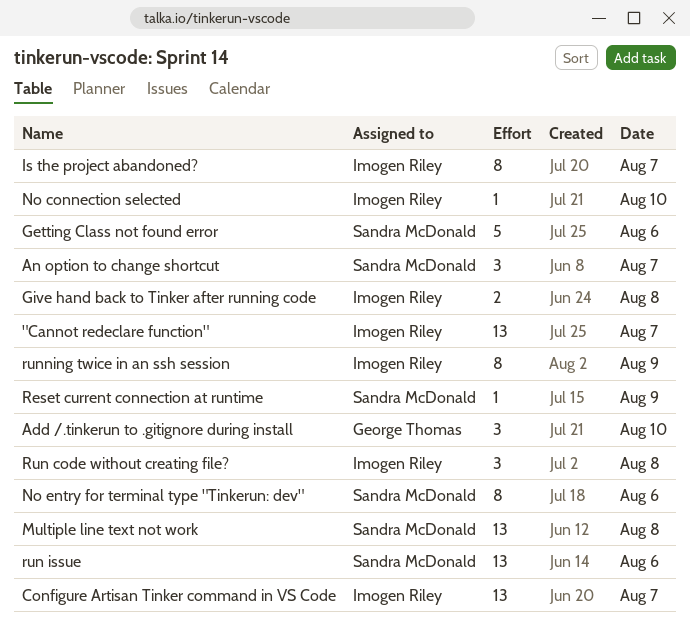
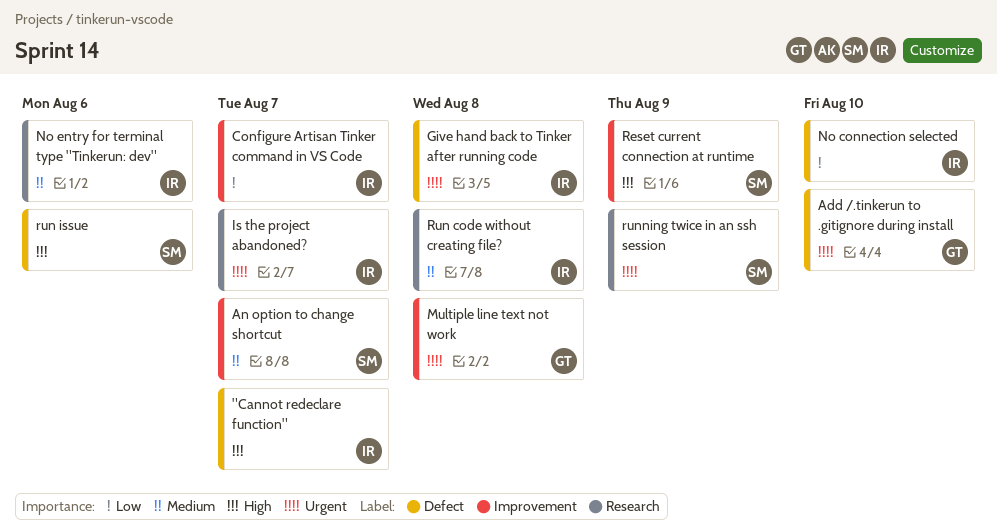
Getting Class not found error: present -> none
Multiple line text not work, owner: Sandra McDonald -> George Thomas
No entry for terminal type "Tinkerun: dev", owner: Sandra McDonald -> Imogen Riley
running twice in an ssh session, owner: Imogen Riley -> Sandra McDonald

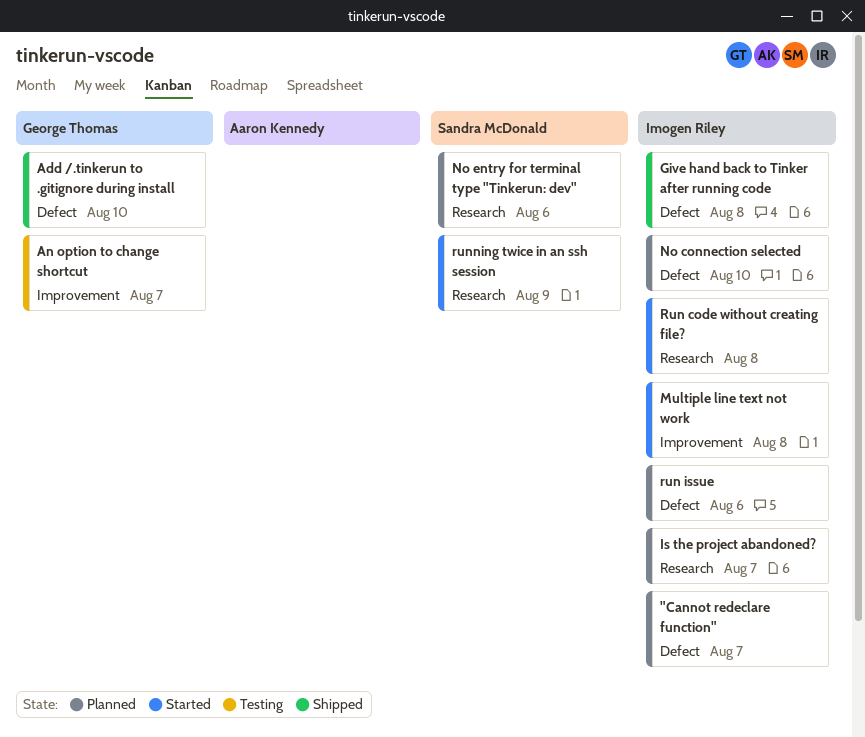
An option to change shortcut, owner: Sandra McDonald -> George Thomas
Configure Artisan Tinker command in VS Code: present -> none
Multiple line text not work, owner: George Thomas -> Imogen Riley
No entry for terminal type "Tinkerun: dev", owner: Imogen Riley -> Sandra McDonald
Reset current connection at runtime: present -> none
run issue, owner: Sandra McDonald -> Imogen Riley

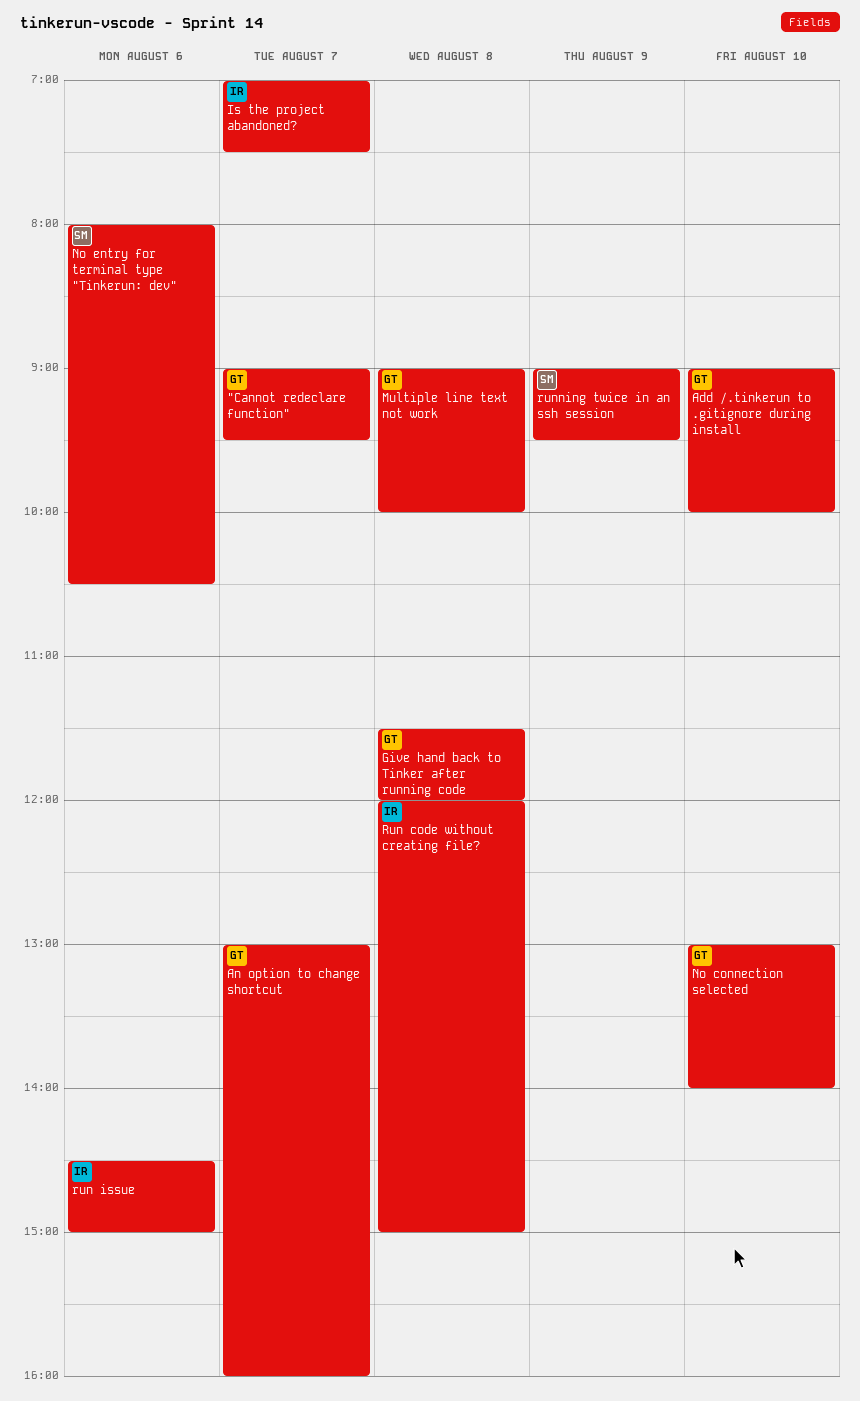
"Cannot redeclare function", owner: Imogen Riley -> George Thomas
Give hand back to Tinker after running code, owner: Imogen Riley -> George Thomas
Multiple line text not work, owner: Imogen Riley -> George Thomas
No connection selected, owner: Imogen Riley -> George Thomas

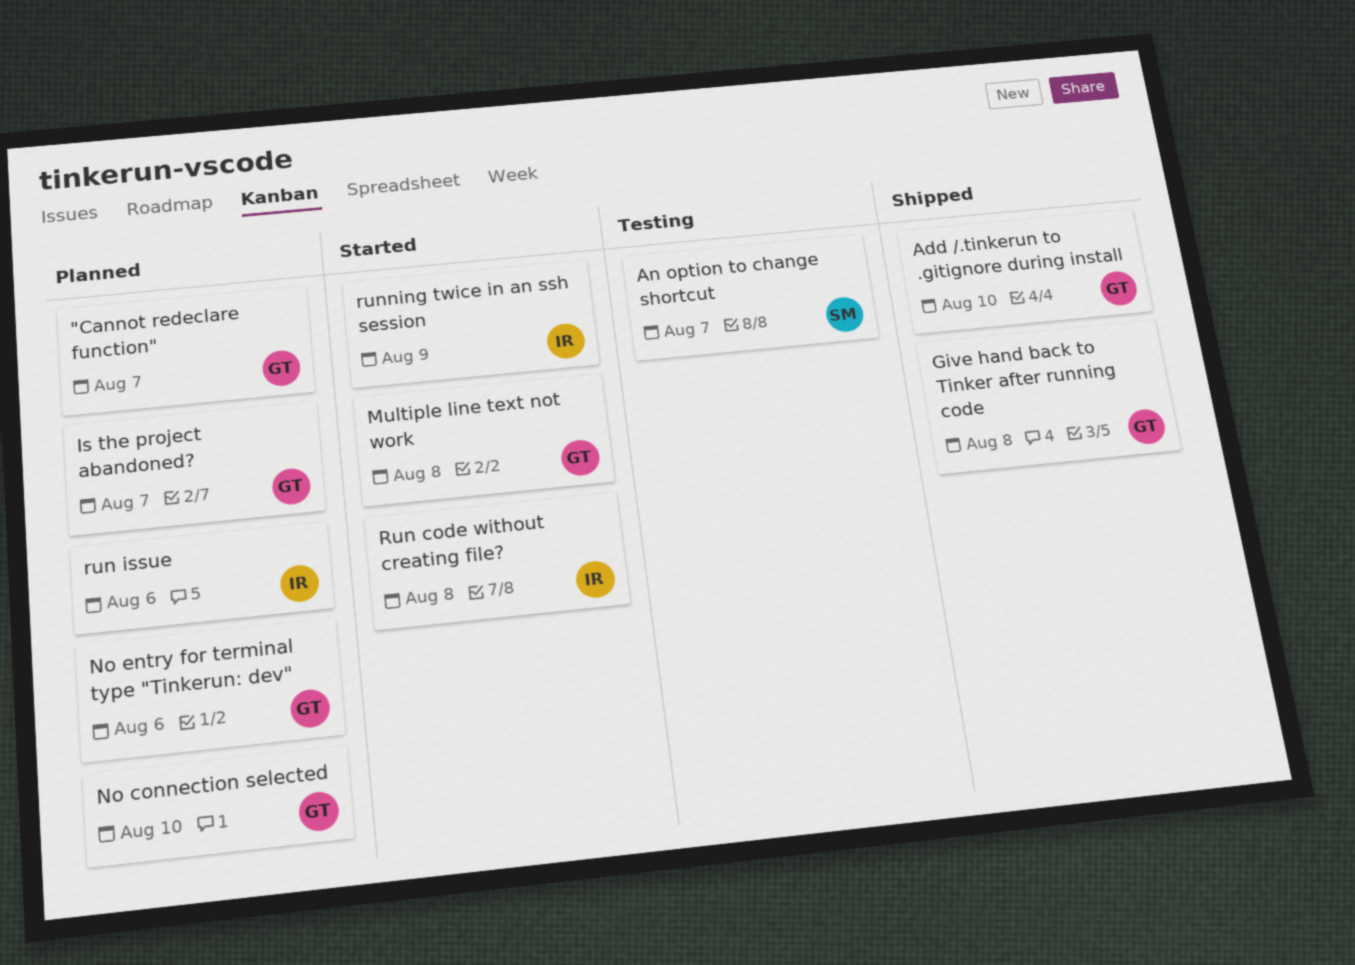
An option to change shortcut, owner: GT -> SM
Is the project abandoned?, owner: IR -> GT
No entry for terminal type "Tinkerun: dev", owner: SM -> GT
running twice in an ssh session, owner: SM -> IR

